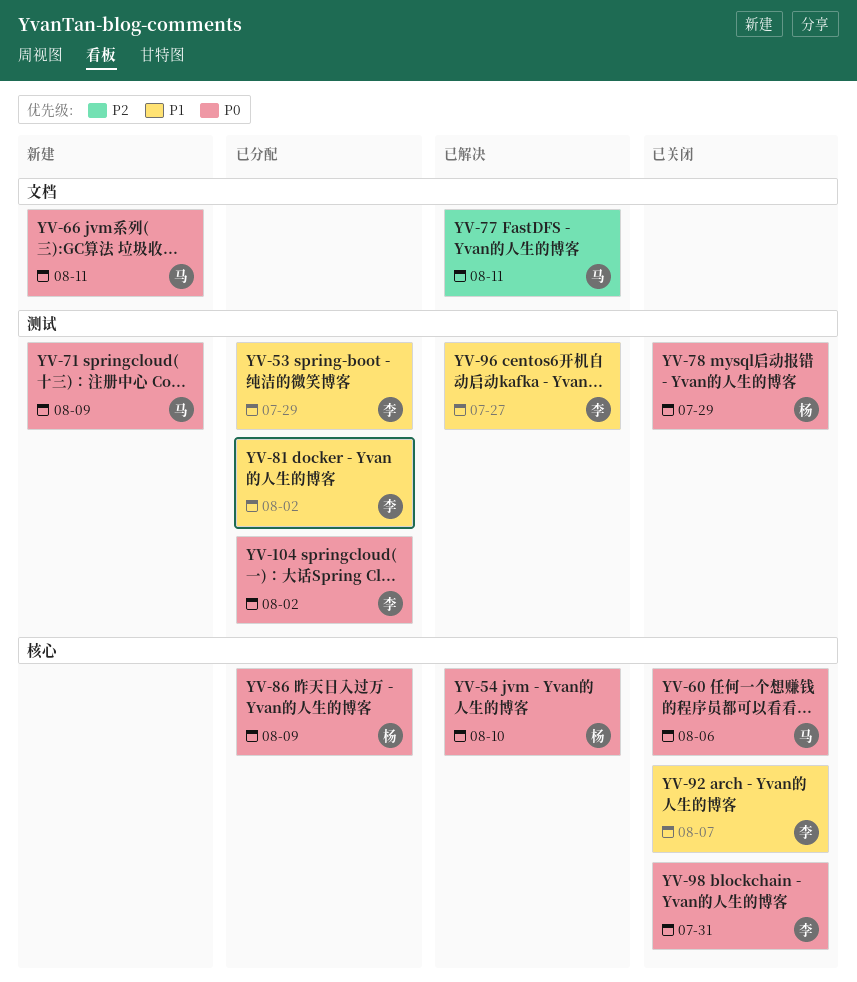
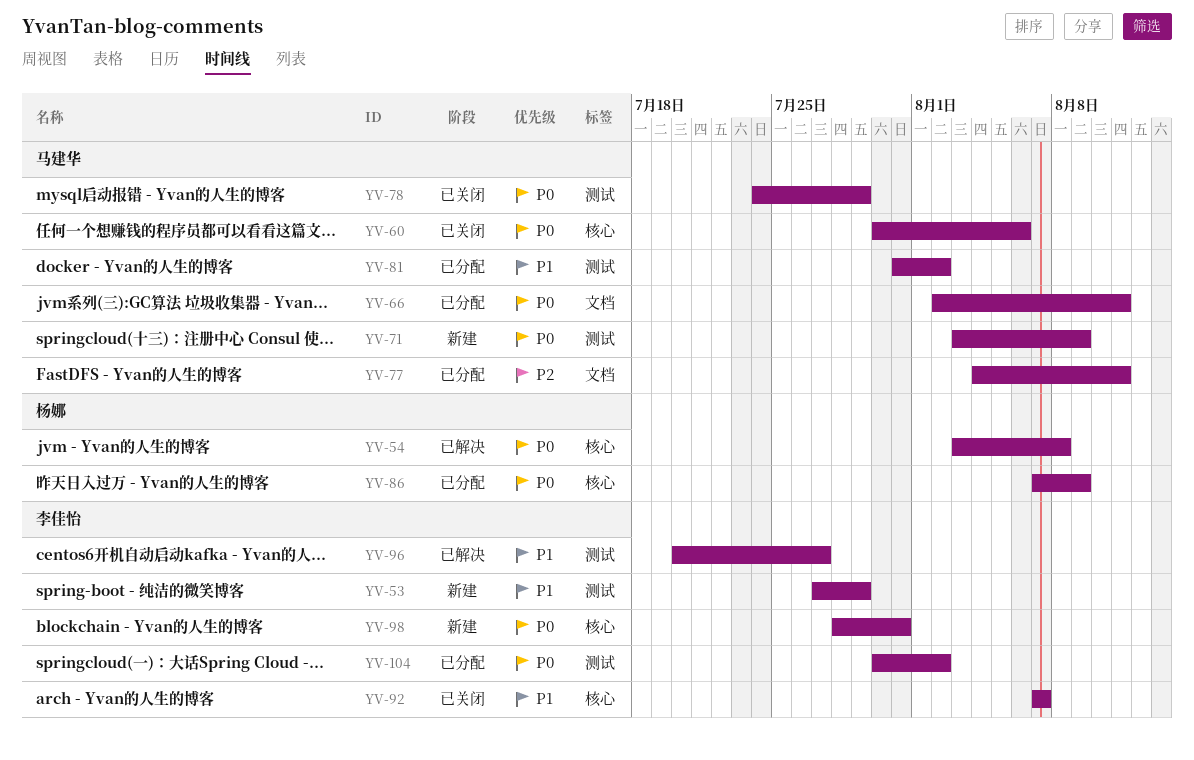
YV-53, status: 已分配 -> 新建
YV-54, due: Aug 10 -> Aug 8
YV-66, status: 新建 -> 已分配
YV-77, status: 已解决 -> 已分配
YV-78, owner: 杨娜 -> 马建华
YV-81, owner: 李佳怡 -> 马建华
YV-98, status: 已关闭 -> 新建

